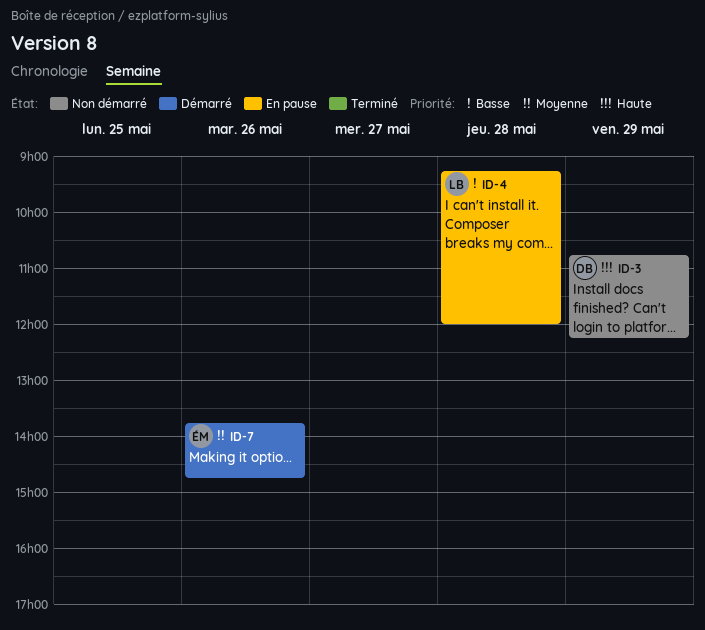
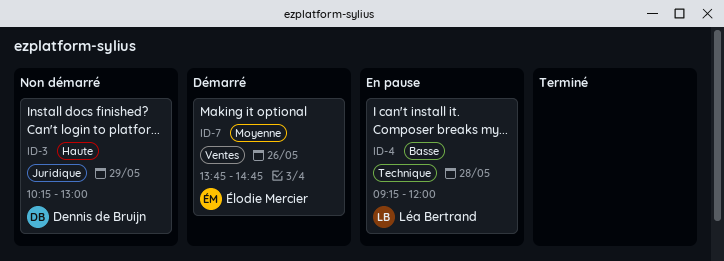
ID-3, begins: 10:45 -> 10:15
ID-3, ends: 12:15 -> 13:00

